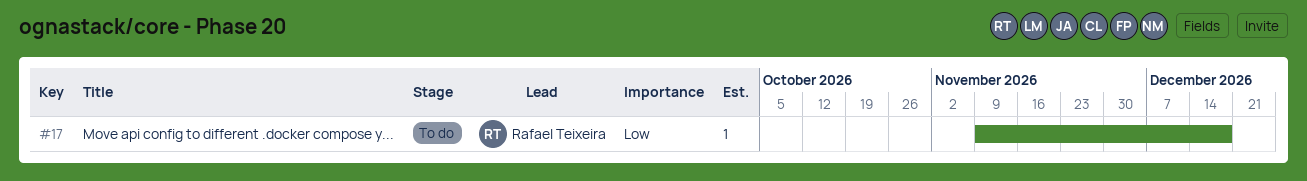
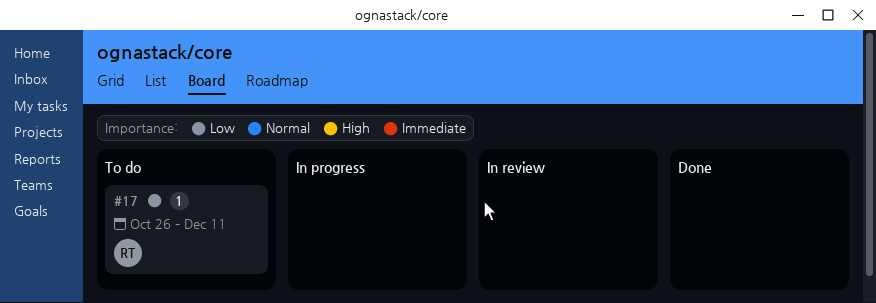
#17, start: Nov 9 -> Oct 26
#17, due: Dec 18 -> Dec 11

